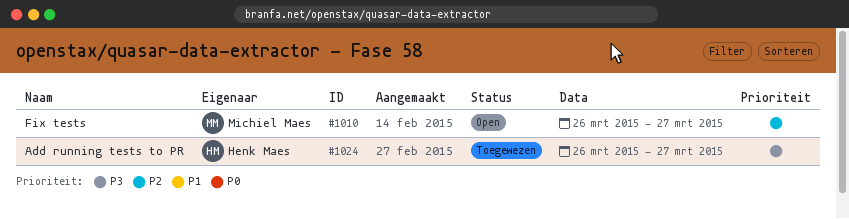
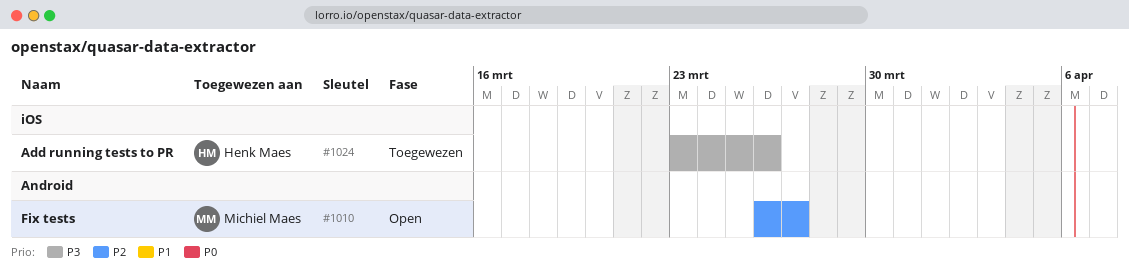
#1024, start: Mar 26 -> Mar 23
#1024, due: Mar 27 -> Mar 26

